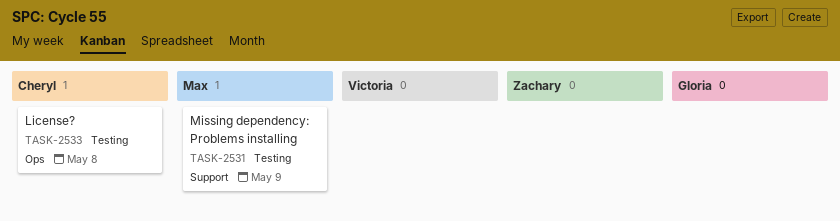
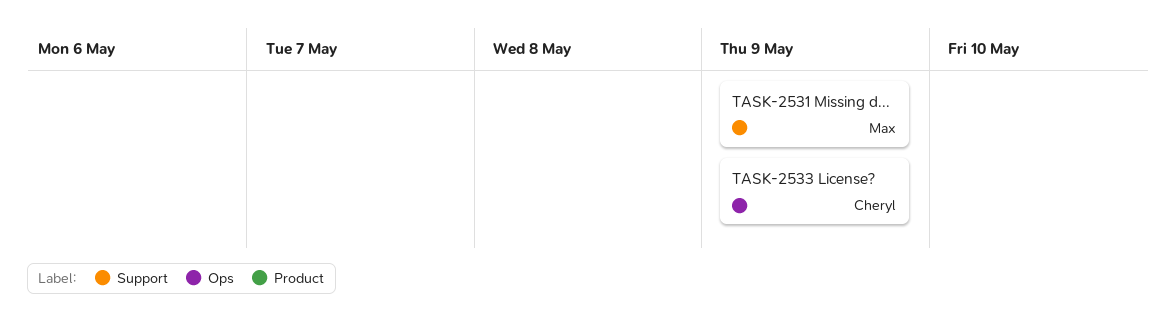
TASK-2533, due: May 8 -> May 9

